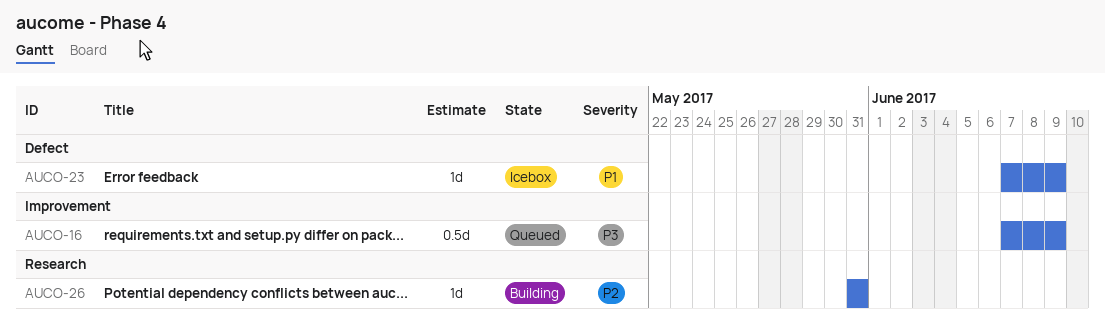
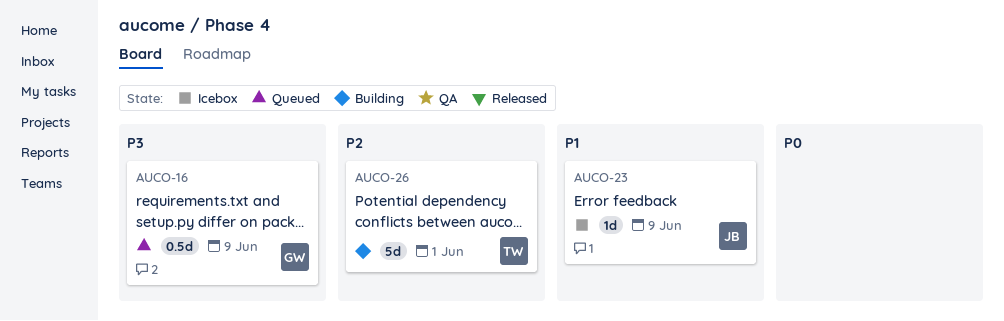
AUCO-26, estimate: 1d -> 5d
AUCO-26, due: May 31 -> Jun 1

